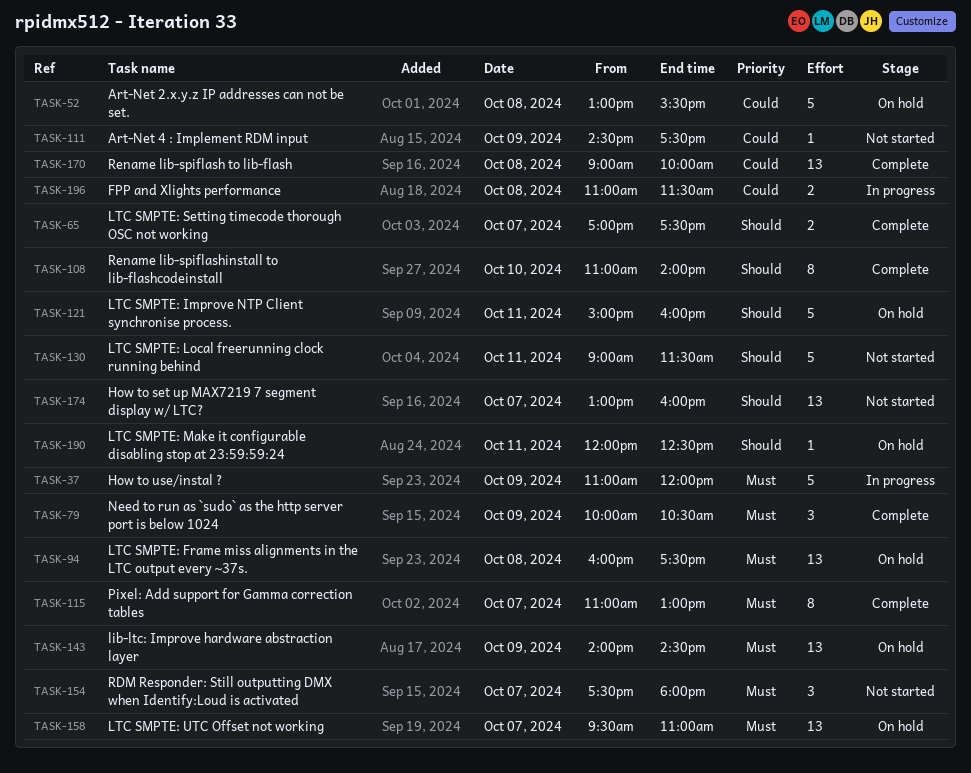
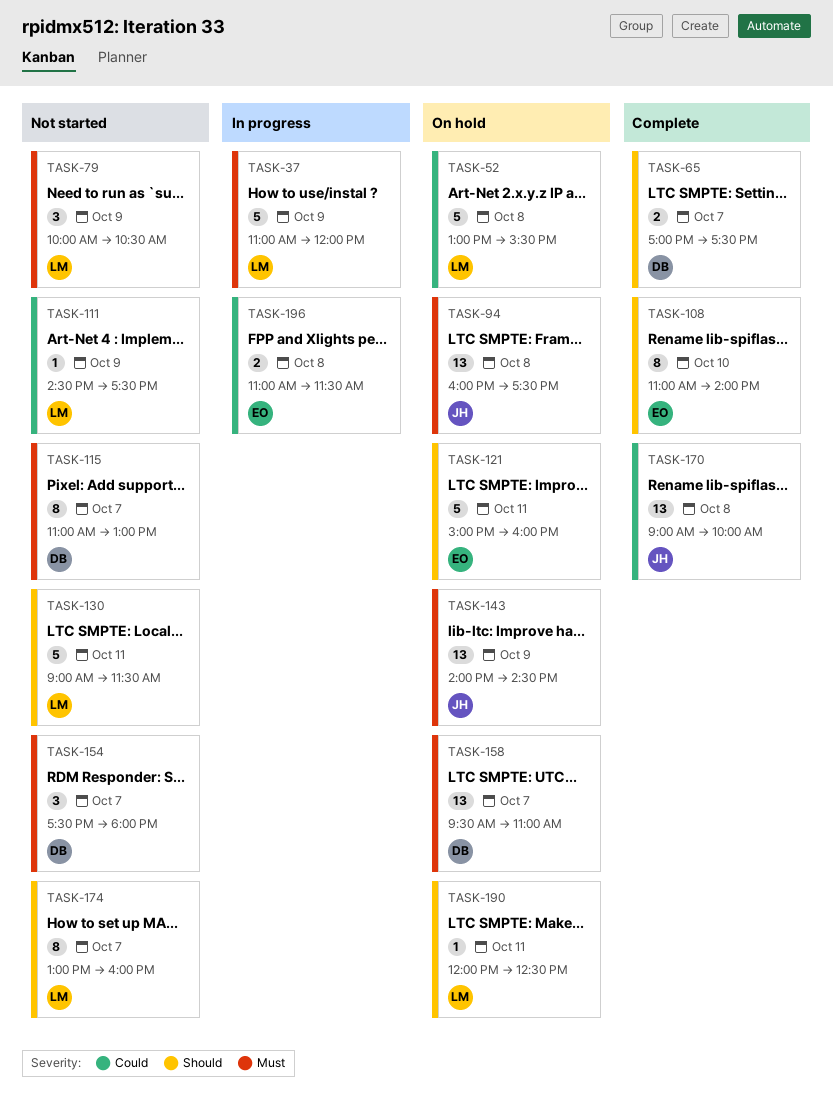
TASK-79, status: Complete -> Not started
TASK-115, status: Complete -> Not started
TASK-174, estimate: 13 -> 8

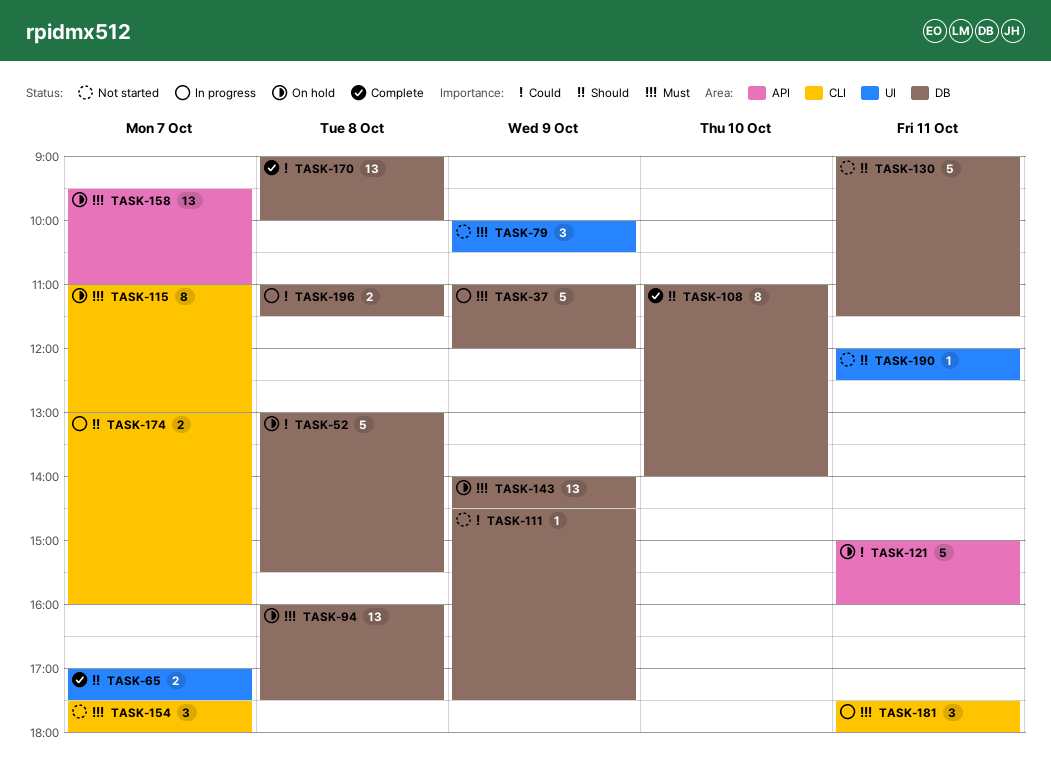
TASK-115, status: Not started -> On hold
TASK-121, priority: Should -> Could
TASK-174, status: Not started -> In progress
TASK-174, estimate: 8 -> 2
TASK-181: none -> present
TASK-190, status: On hold -> Not started

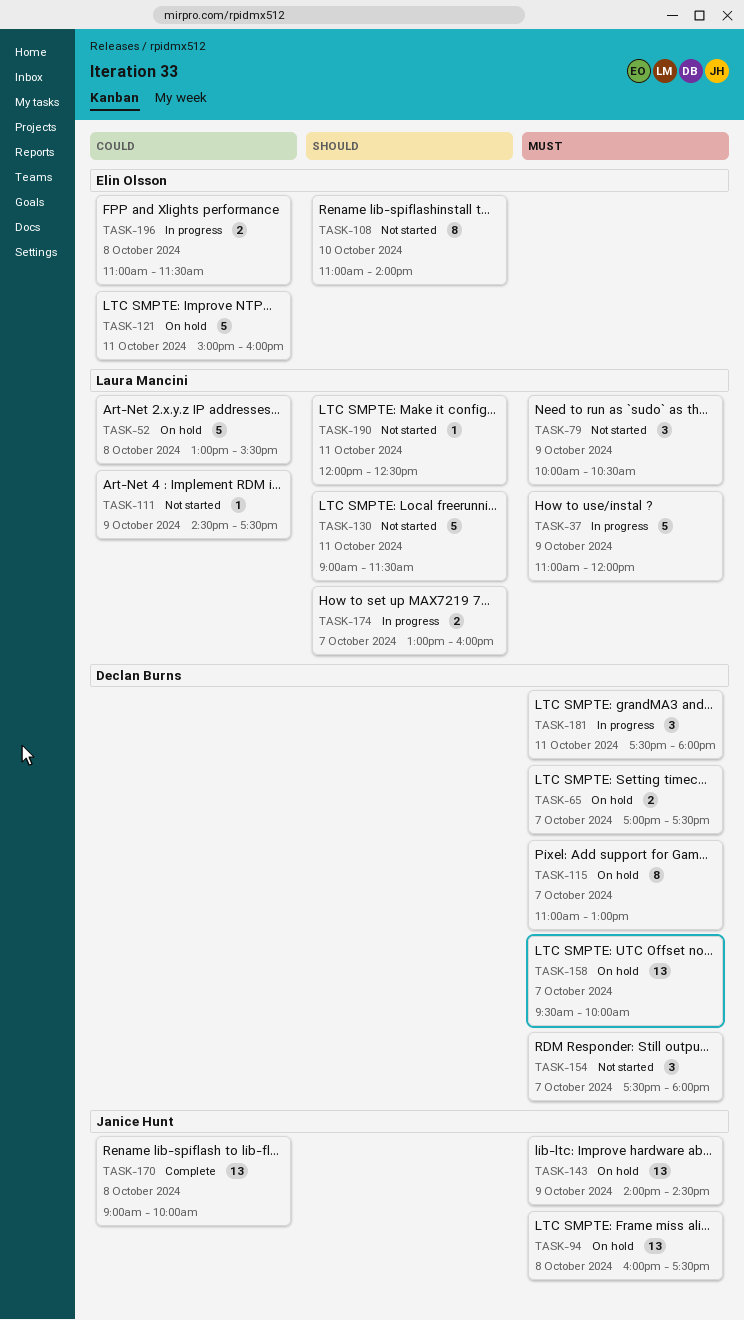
TASK-65, status: Complete -> On hold
TASK-65, priority: Should -> Must
TASK-108, status: Complete -> Not started
TASK-158, ends: 11:00 -> 10:00

